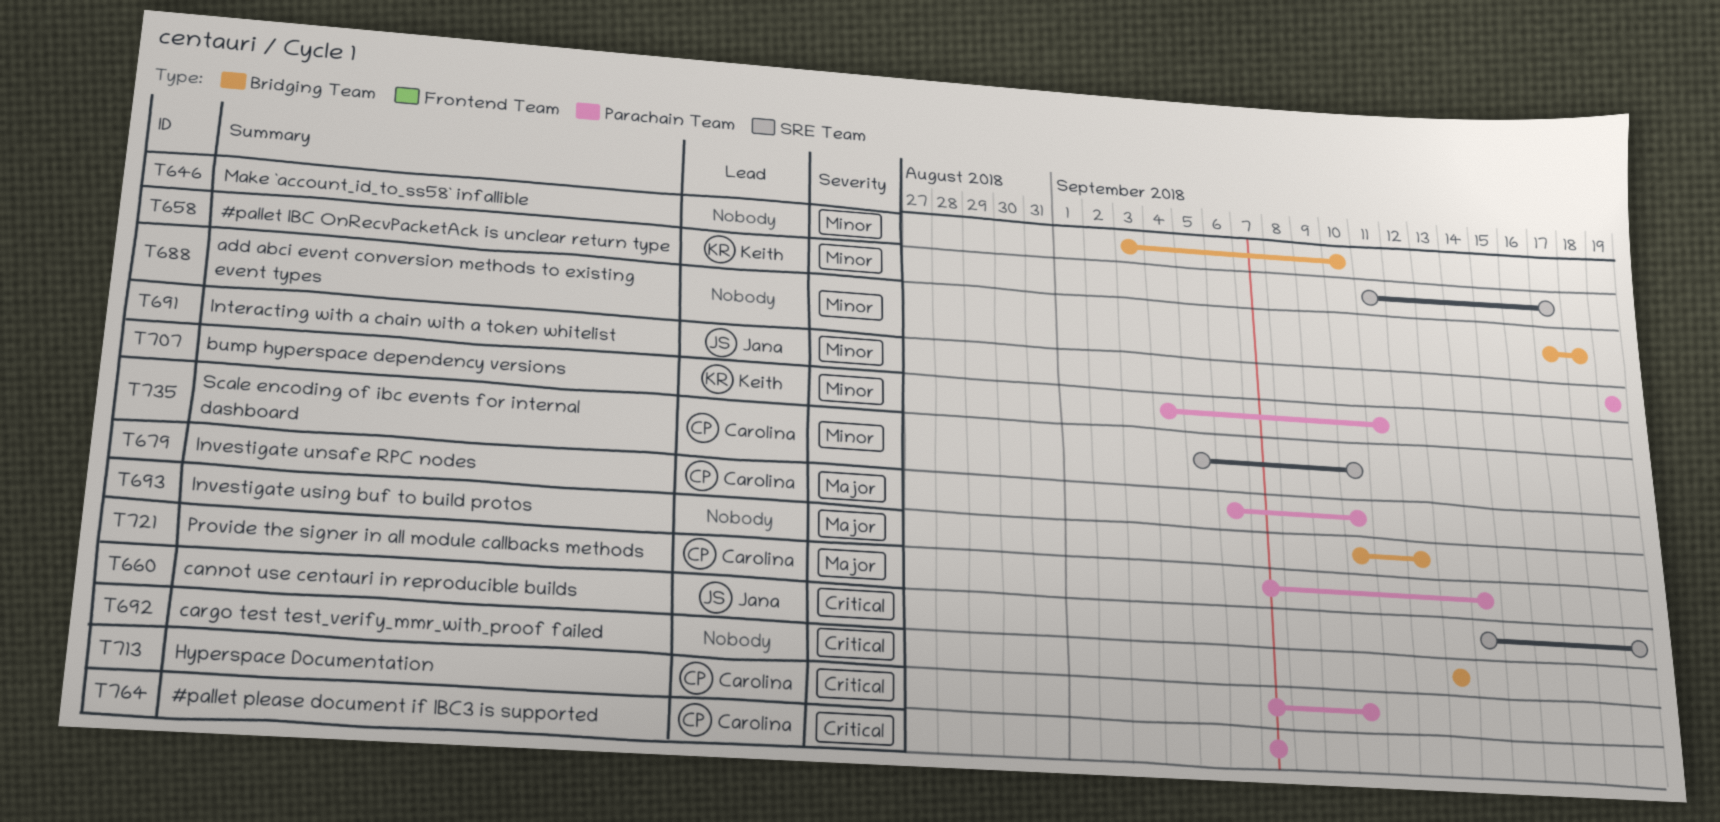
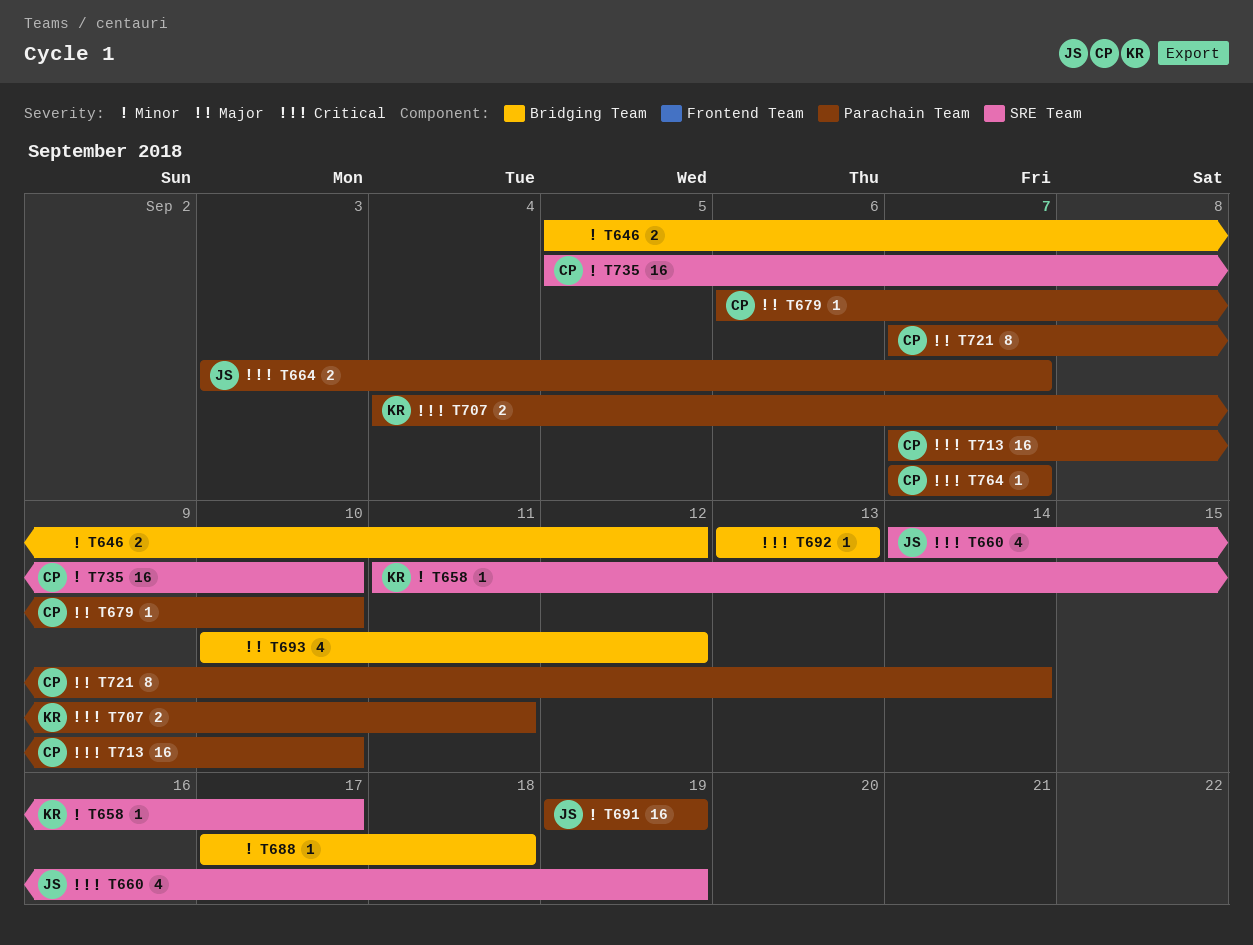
T646, start: Sep 3 -> Sep 5
T646, due: Sep 10 -> Sep 12
T664: none -> present
T707, priority: Minor -> Critical

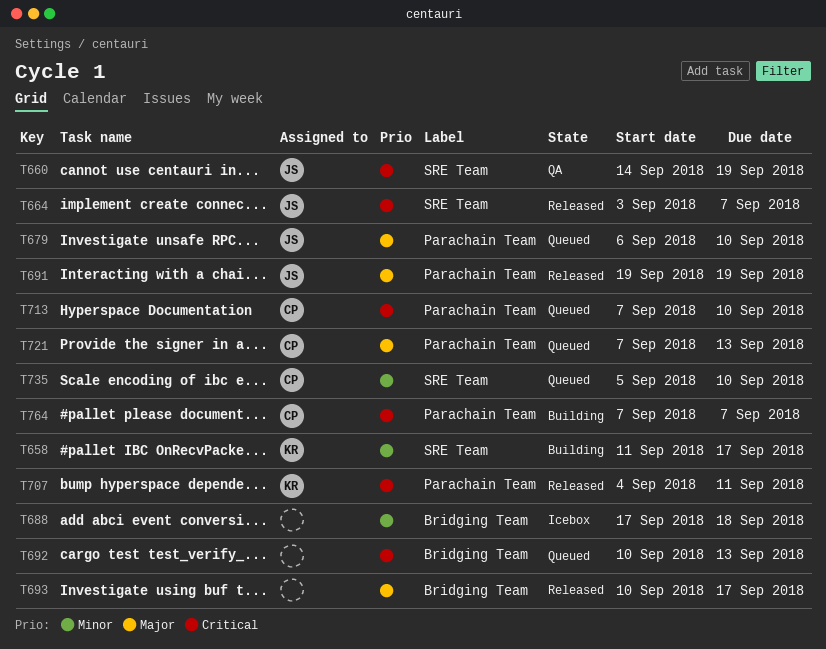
T646: present -> none
T664, label: Parachain Team -> SRE Team
T679, owner: CP -> JS
T691, priority: Minor -> Major
T692, start: Sep 13 -> Sep 10
T693, due: Sep 12 -> Sep 17
T721, due: Sep 14 -> Sep 13

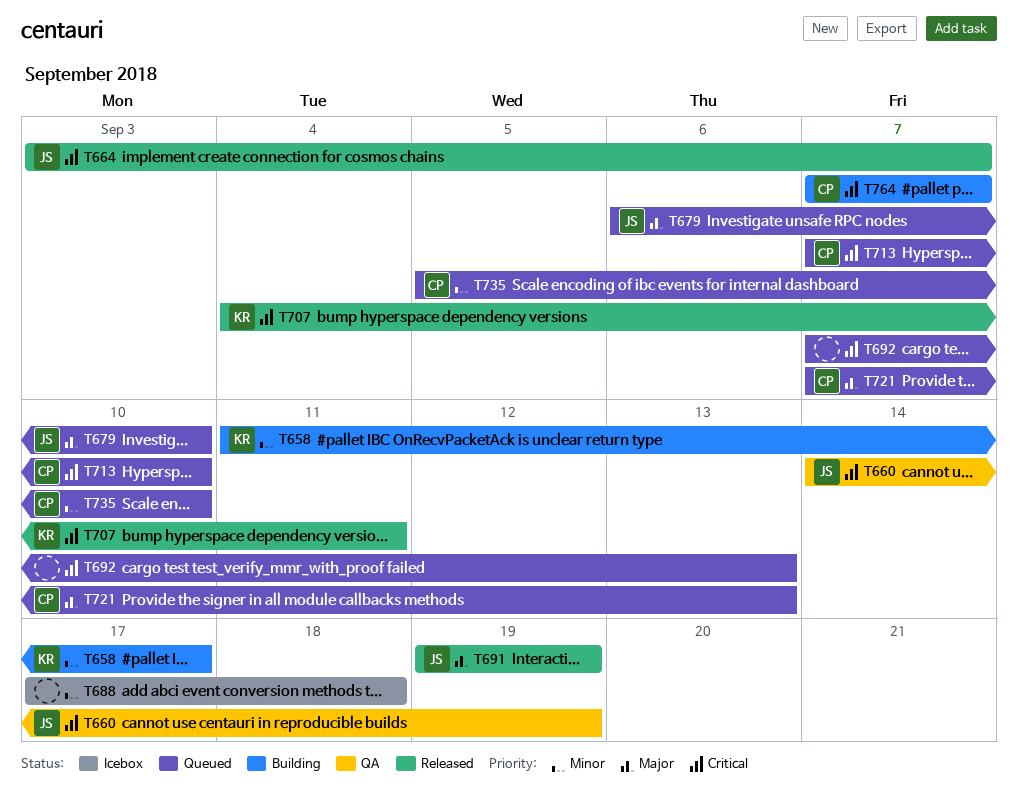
T692, start: Sep 10 -> Sep 7
T693: present -> none

